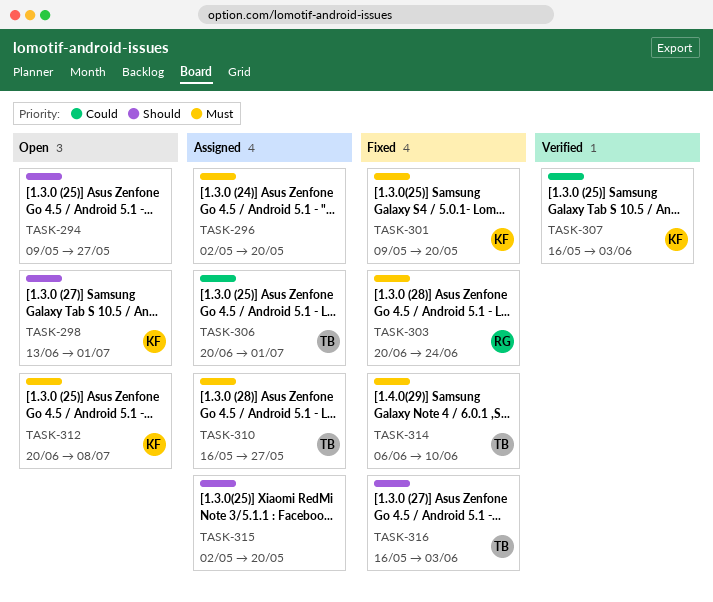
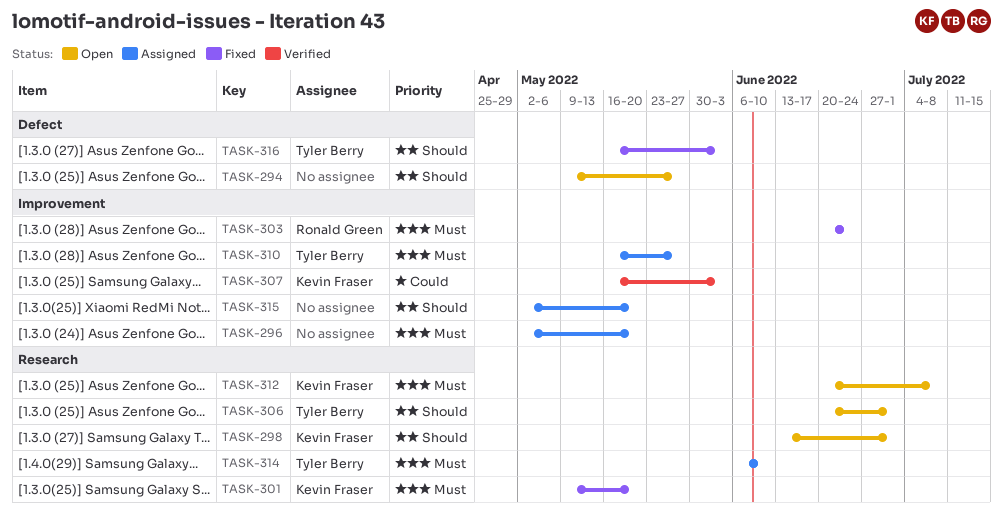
TASK-306, status: Assigned -> Open
TASK-306, priority: Could -> Should
TASK-314, status: Fixed -> Assigned

